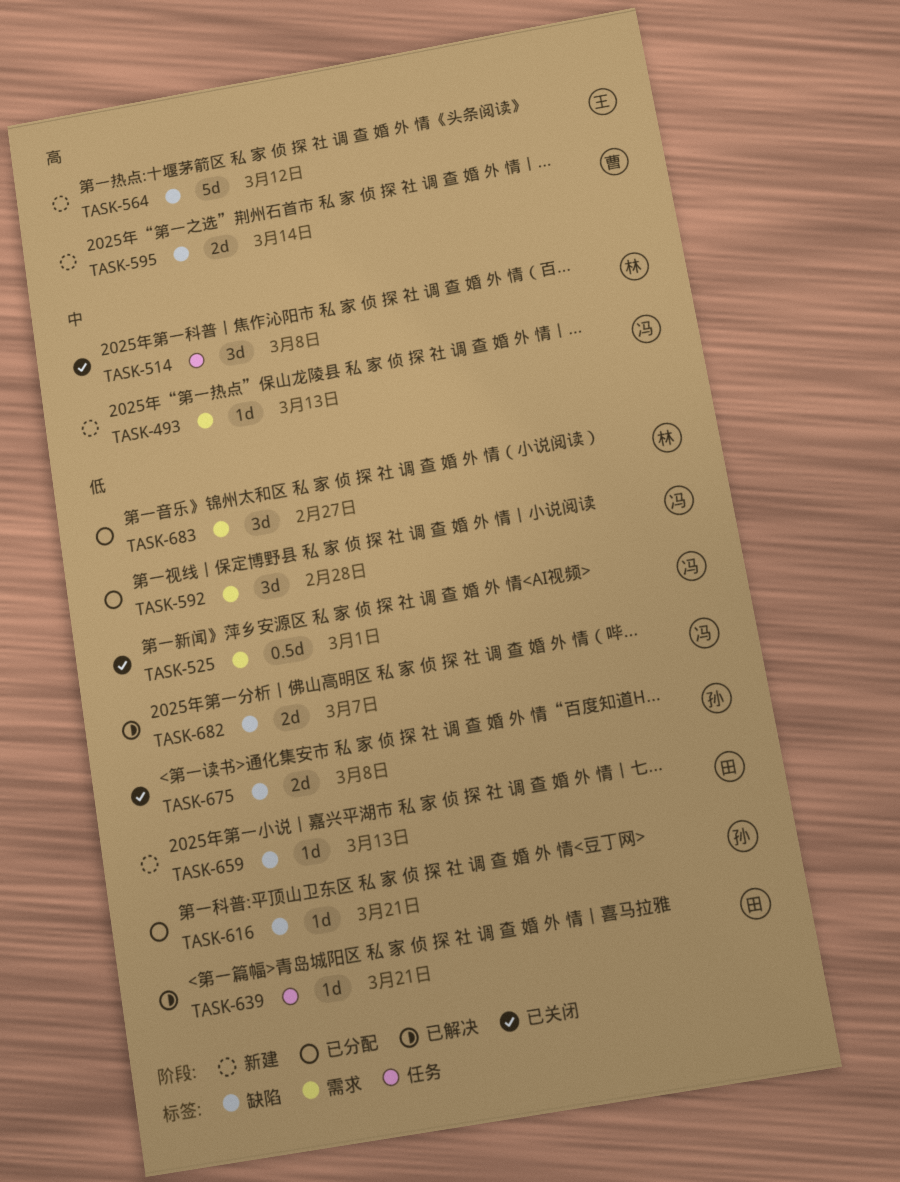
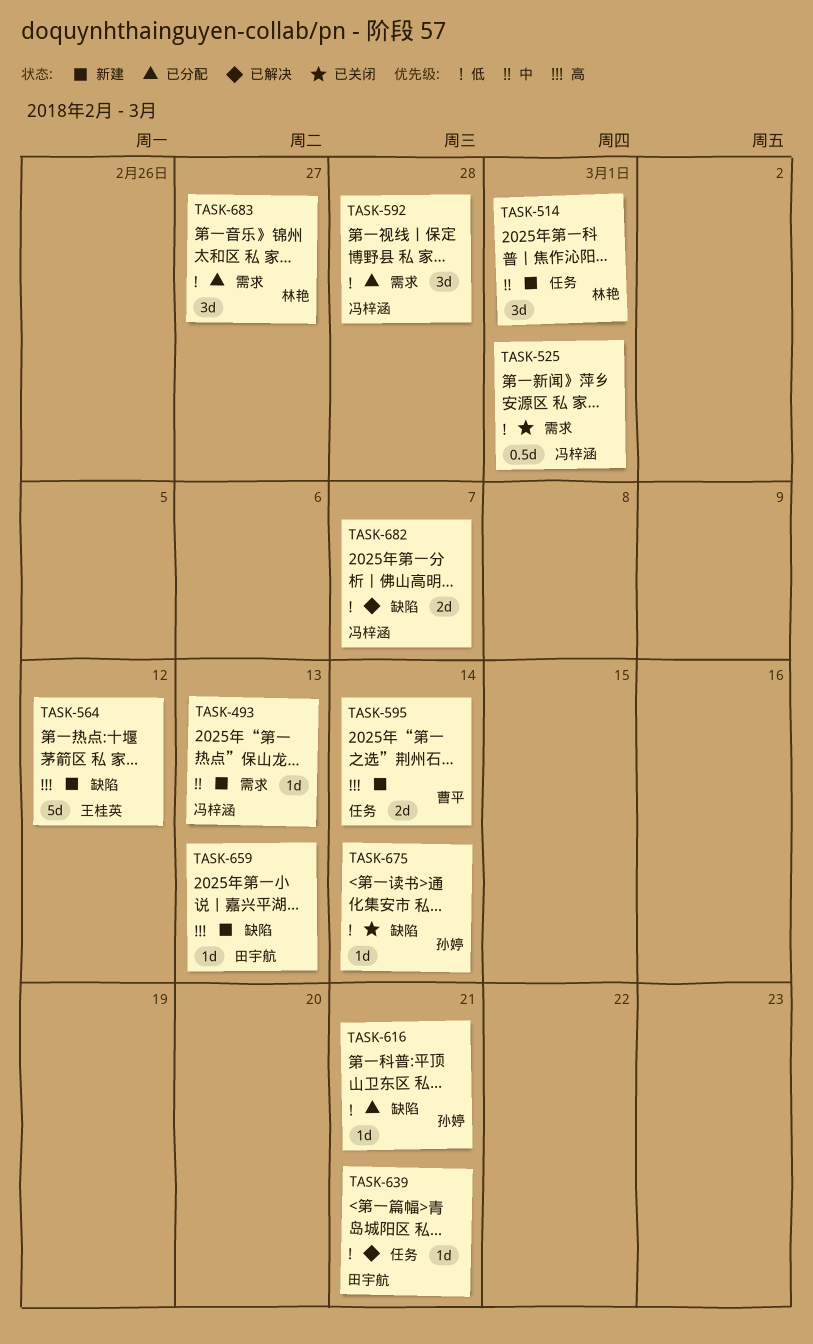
TASK-514, status: 已关闭 -> 新建
TASK-514, due: Mar 8 -> Mar 1
TASK-595, label: 缺陷 -> 任务
TASK-659, priority: 低 -> 高
TASK-675, estimate: 2d -> 1d
TASK-675, due: Mar 8 -> Mar 14

